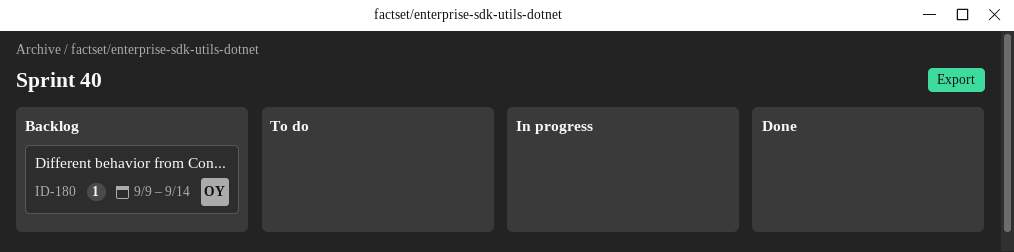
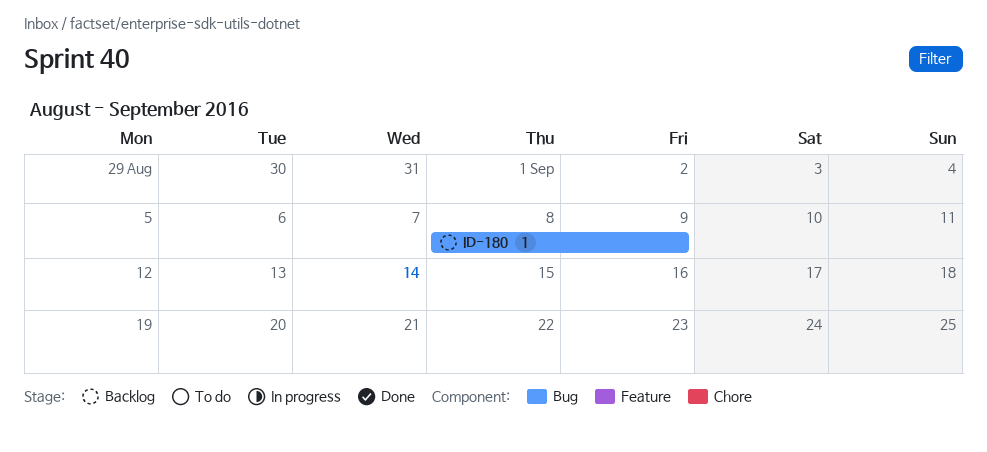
ID-180, start: Sep 9 -> Sep 8
ID-180, due: Sep 14 -> Sep 9

